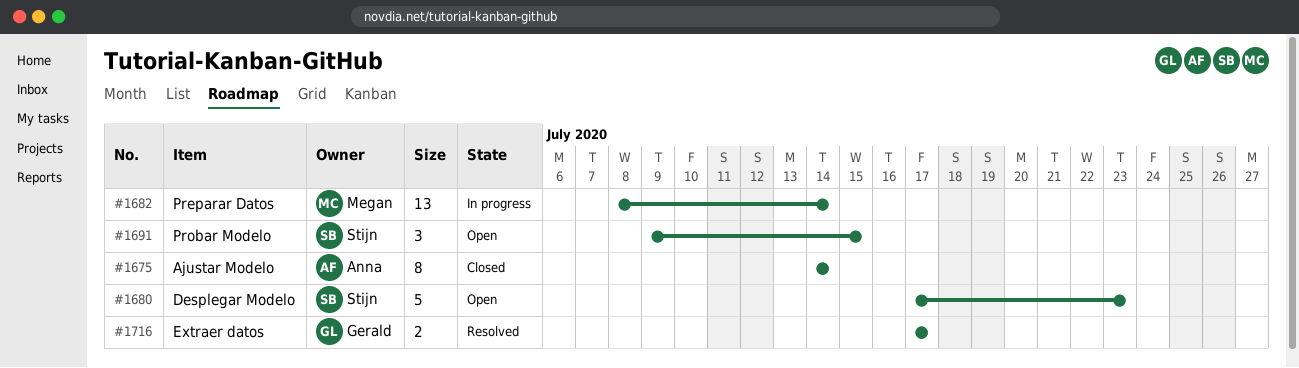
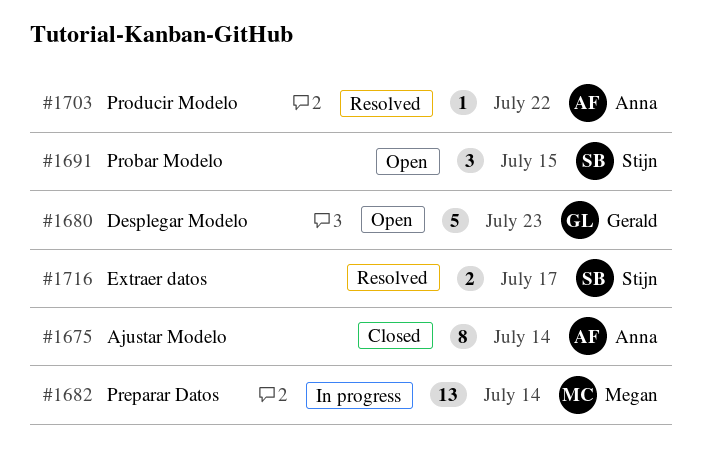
#1680, owner: Stijn -> Gerald
#1703: none -> present
#1716, owner: Gerald -> Stijn

